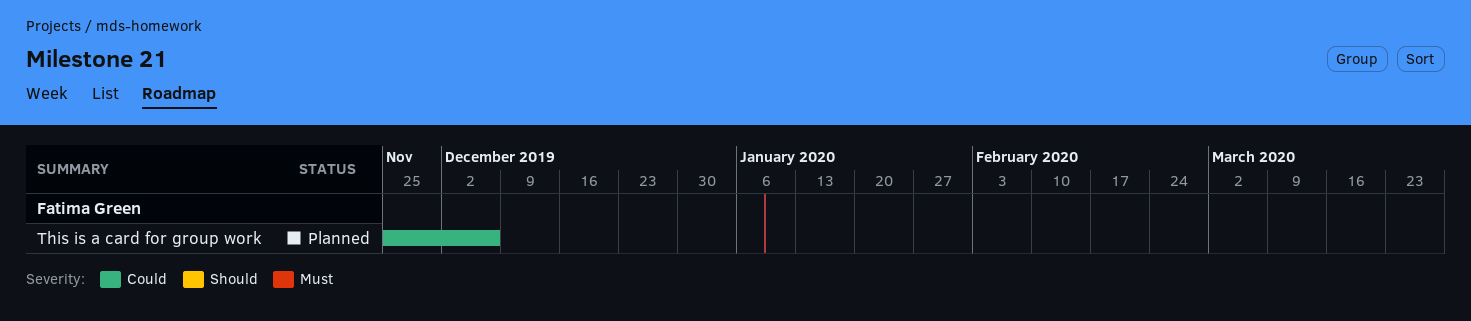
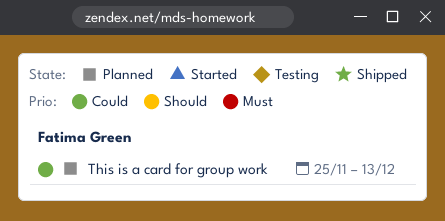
This is a card for group work, due: Dec 6 -> Dec 13

